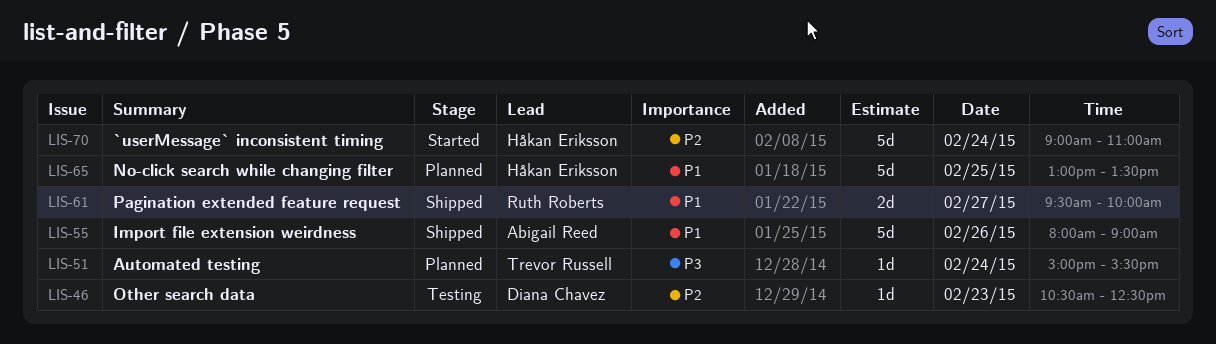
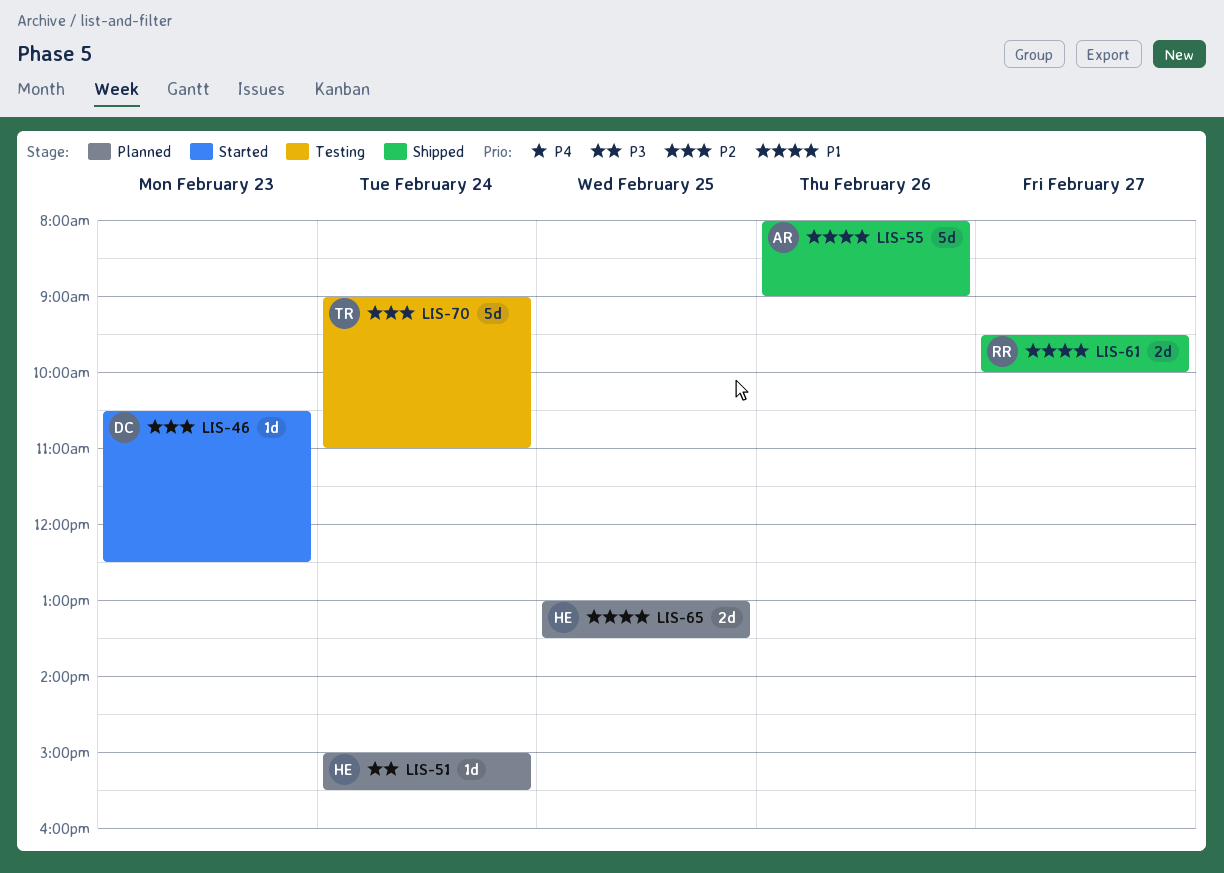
LIS-46, status: Testing -> Started
LIS-51, owner: Trevor Russell -> Håkan Eriksson
LIS-65, estimate: 5d -> 2d
LIS-70, status: Started -> Testing
LIS-70, owner: Håkan Eriksson -> Trevor Russell

